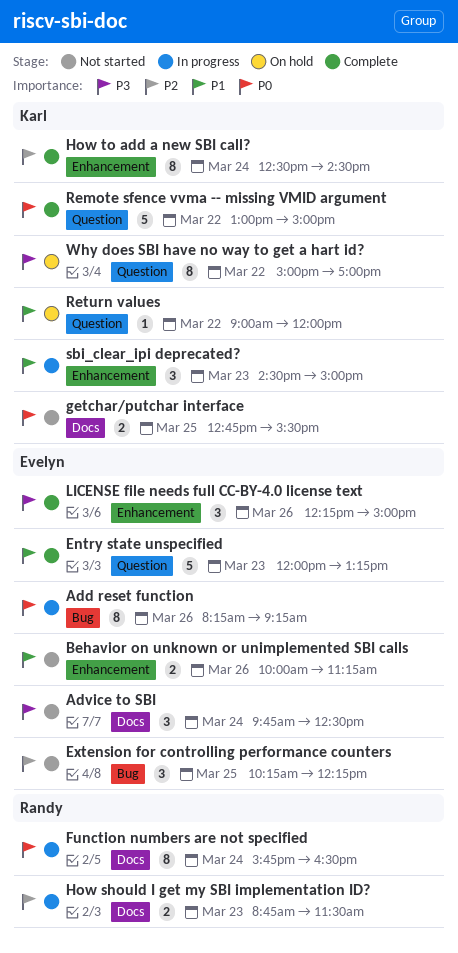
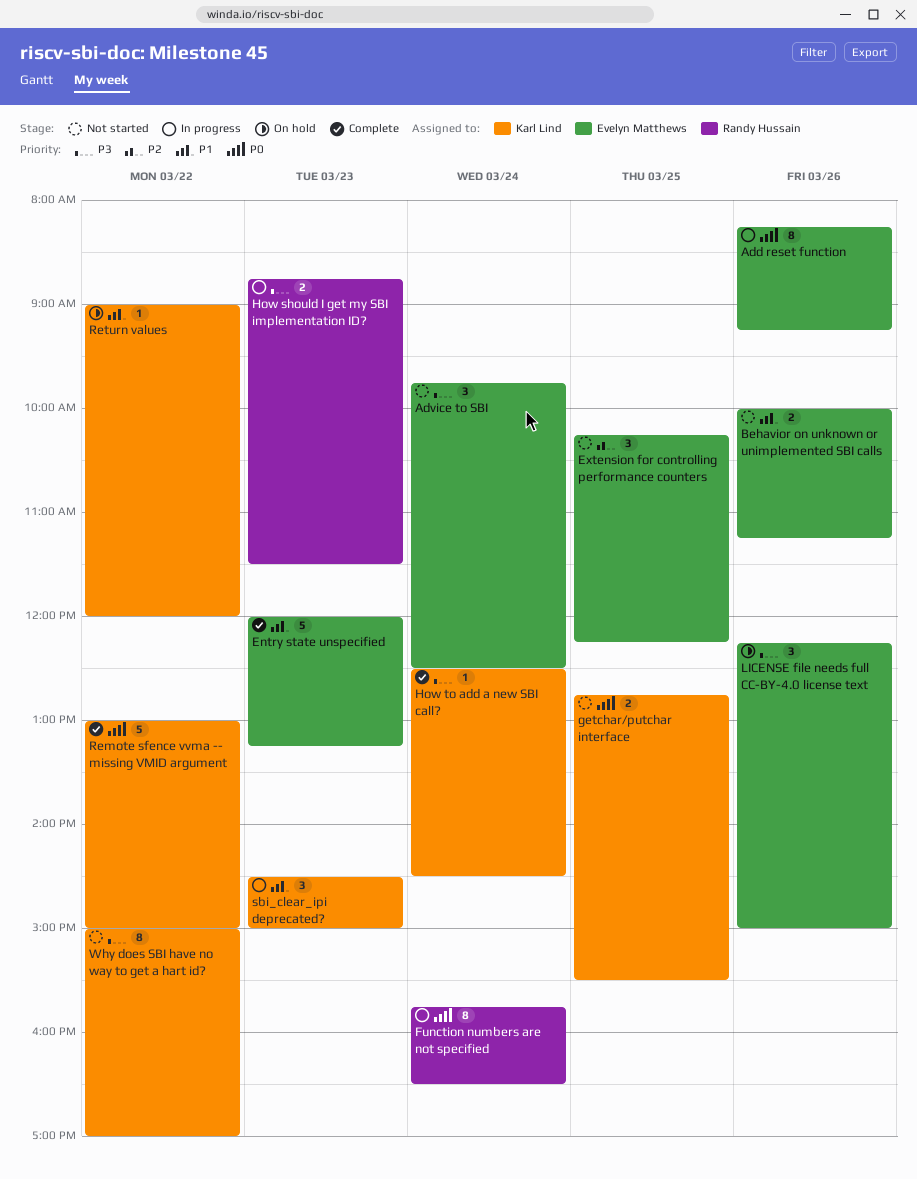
How should I get my SBI implementation ID?, priority: P2 -> P3
How to add a new SBI call?, priority: P2 -> P3
How to add a new SBI call?, estimate: 8 -> 1
LICENSE file needs full CC-BY-4.0 license text, status: Complete -> On hold
Why does SBI have no way to get a hart id?, status: On hold -> Not started

